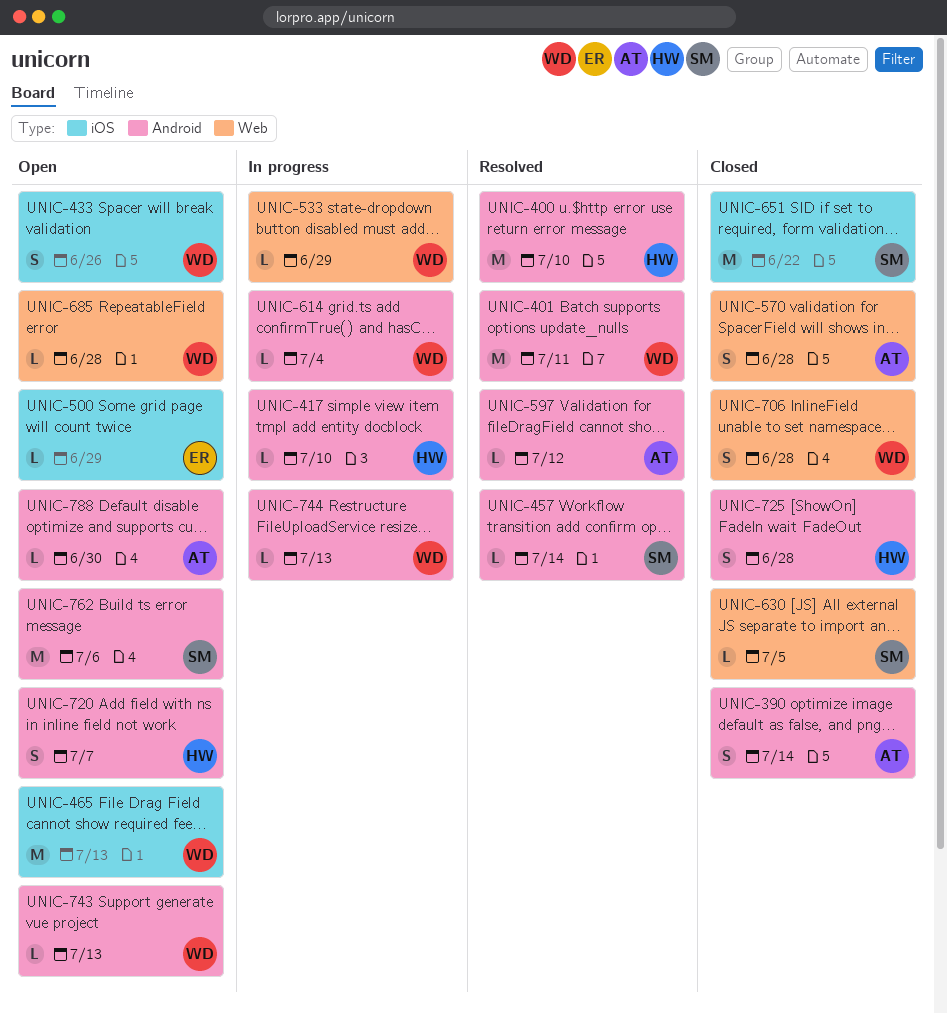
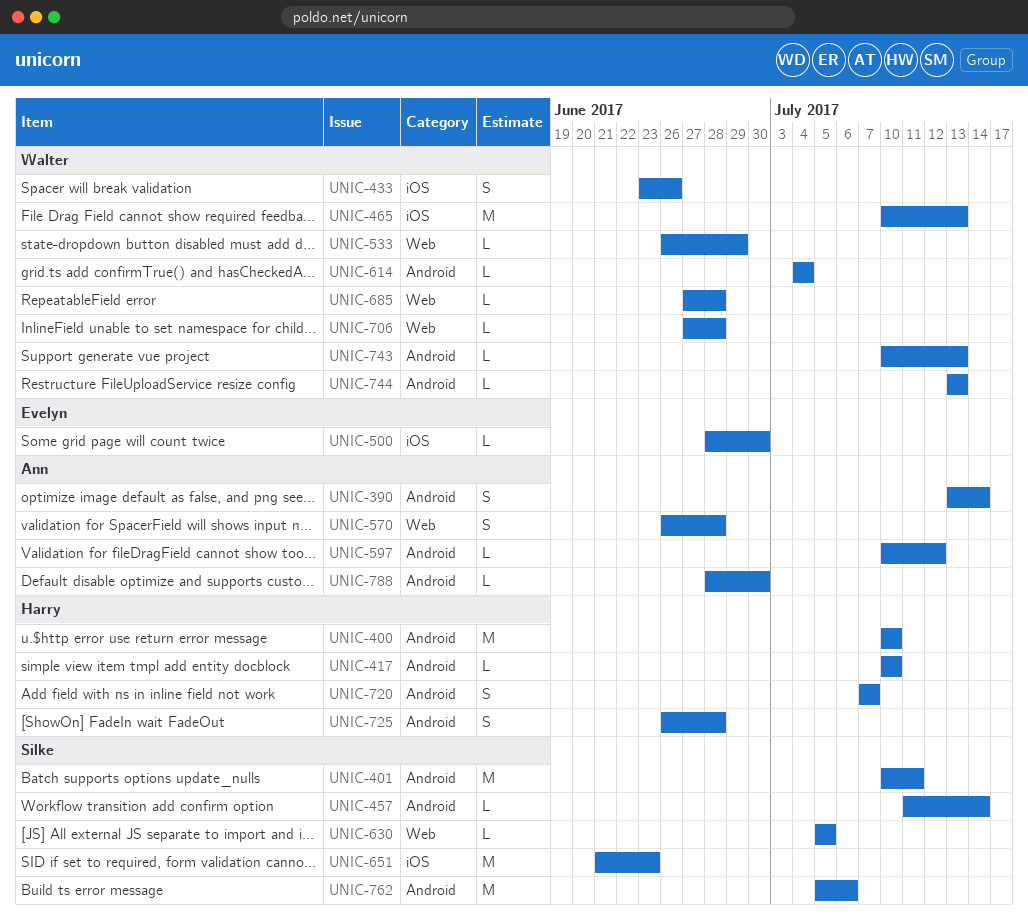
UNIC-401, owner: Walter -> Silke
UNIC-500, due: Jun 29 -> Jun 30
UNIC-651, due: Jun 22 -> Jun 23
UNIC-706, estimate: S -> L

